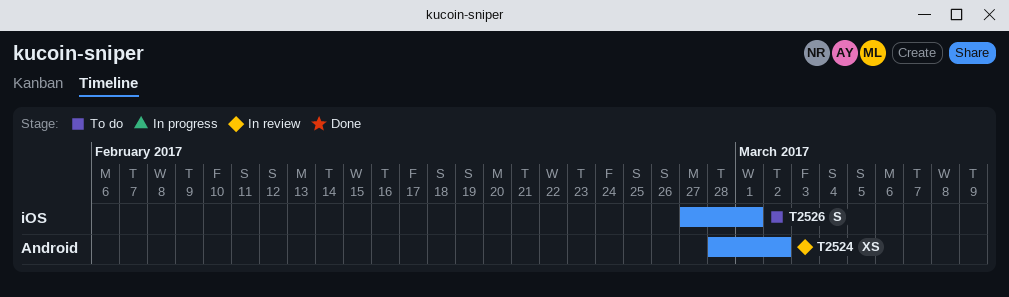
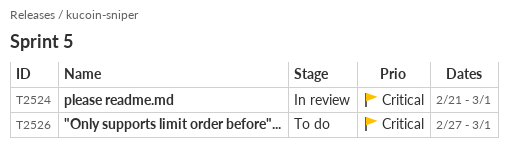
T2524, start: Feb 28 -> Feb 21
T2524, due: Mar 2 -> Mar 1

